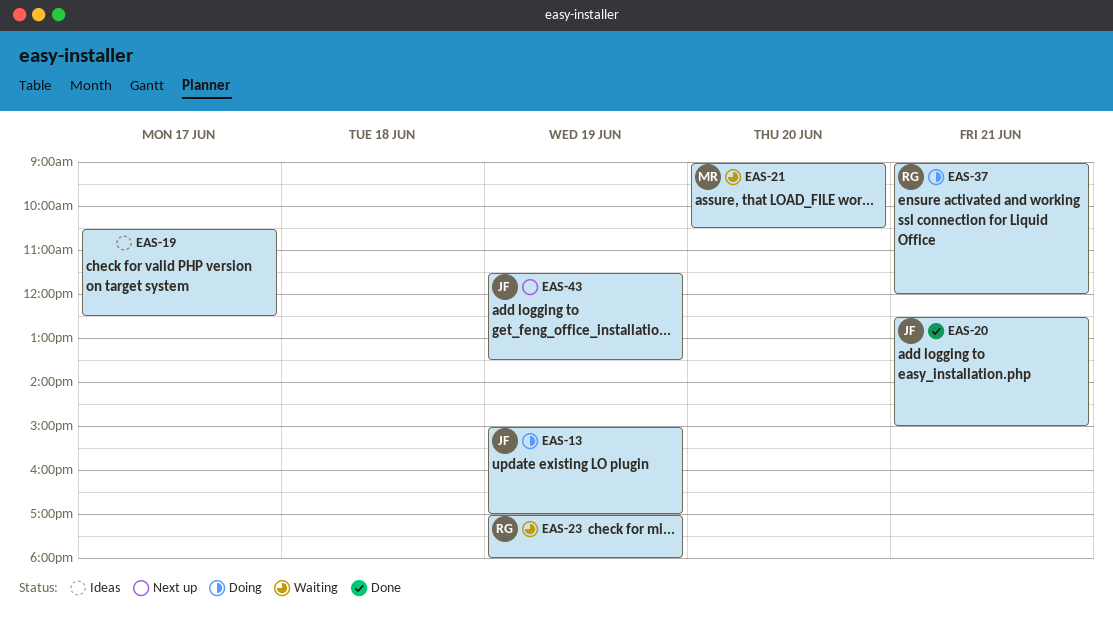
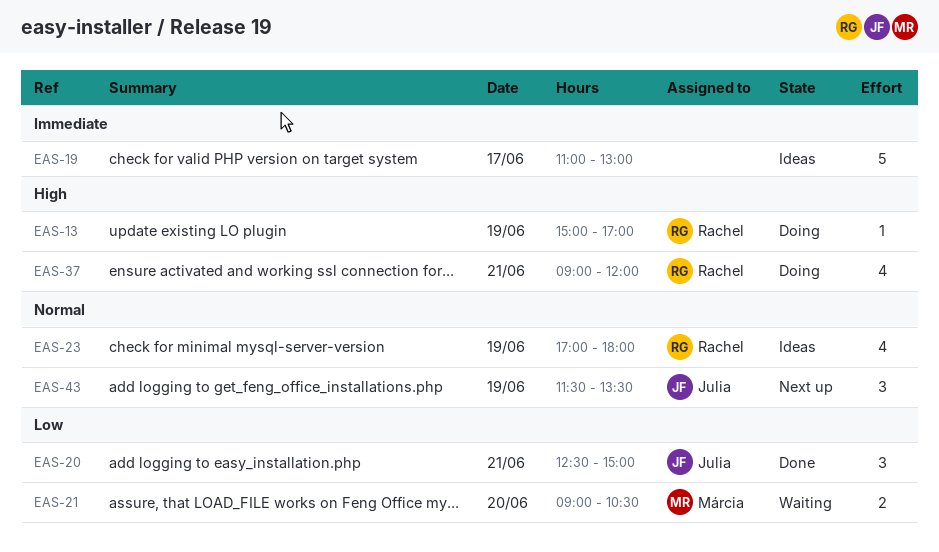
EAS-13, owner: Julia -> Rachel
EAS-19, begins: 10:30 -> 11:00
EAS-19, ends: 12:30 -> 13:00
EAS-23, status: Waiting -> Ideas

